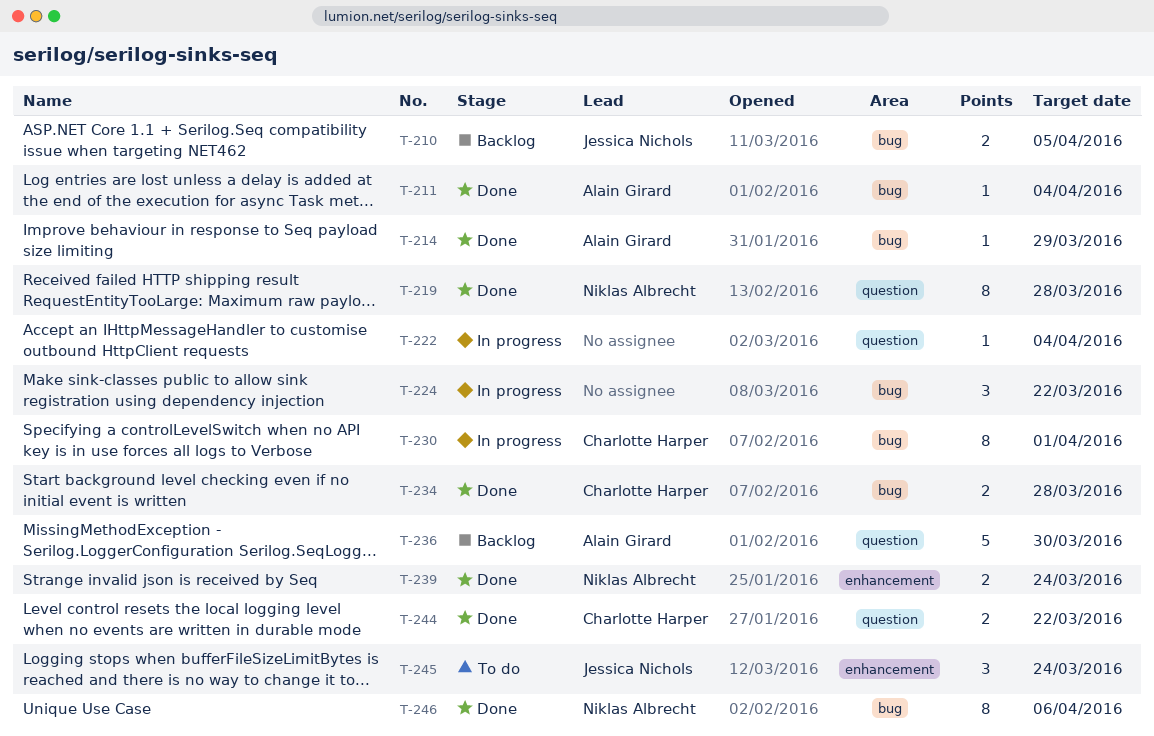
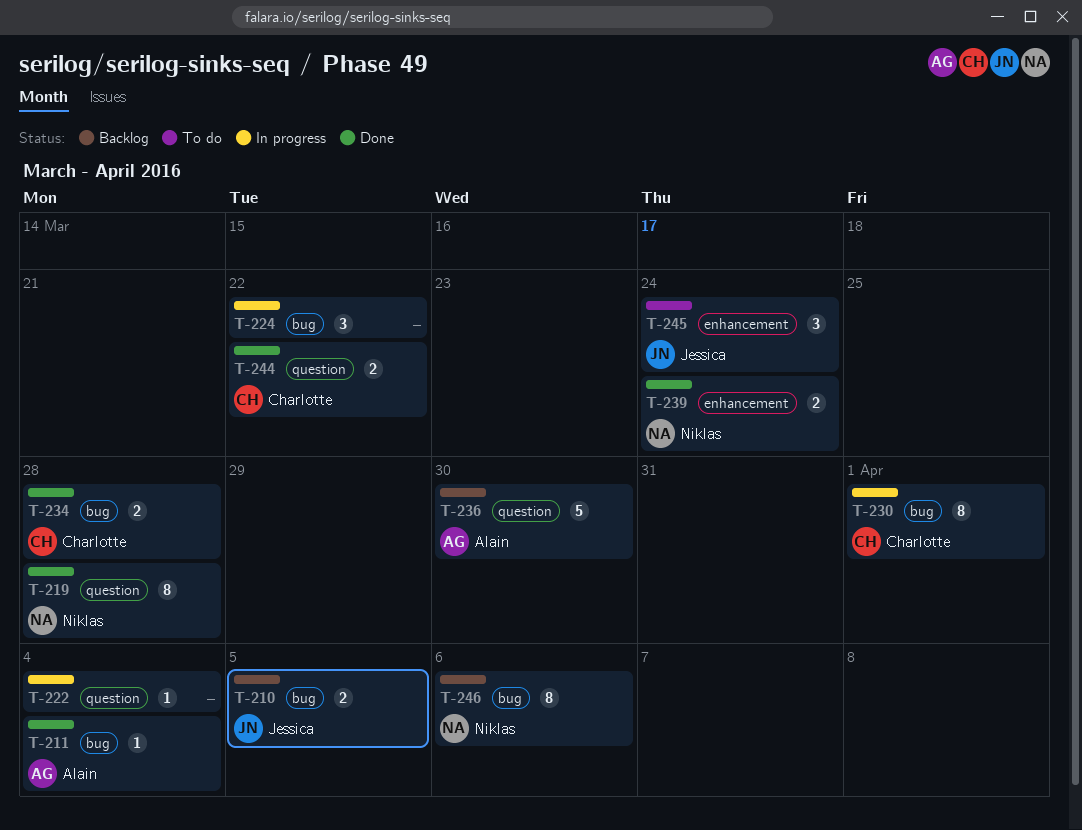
T-214: present -> none
T-246, status: Done -> Backlog

